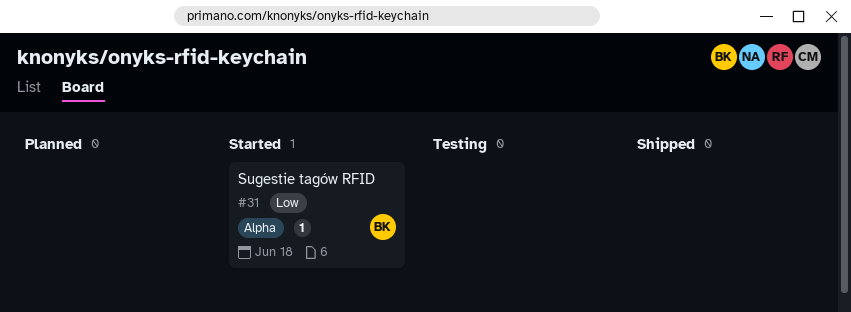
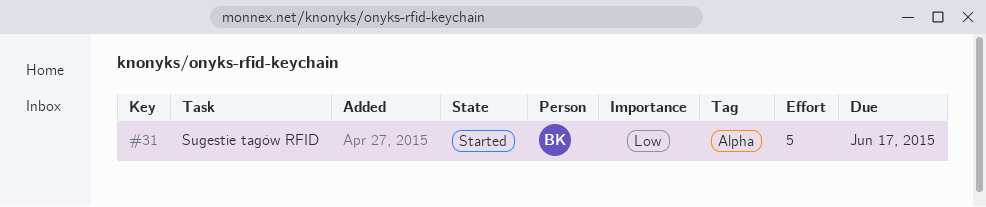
#31, estimate: 1 -> 5
#31, due: Jun 18 -> Jun 17

